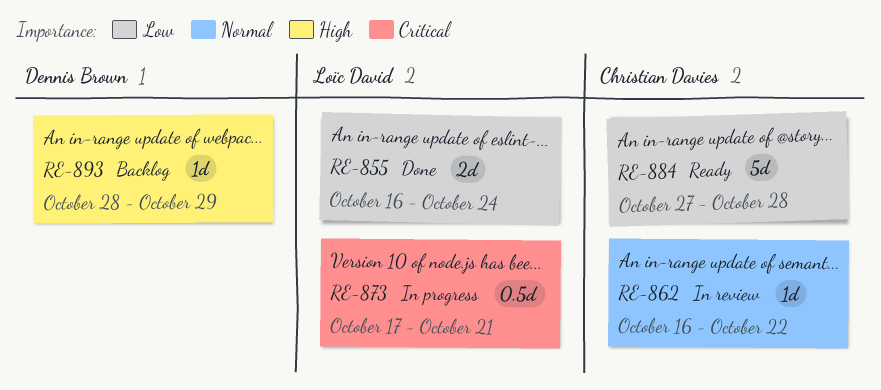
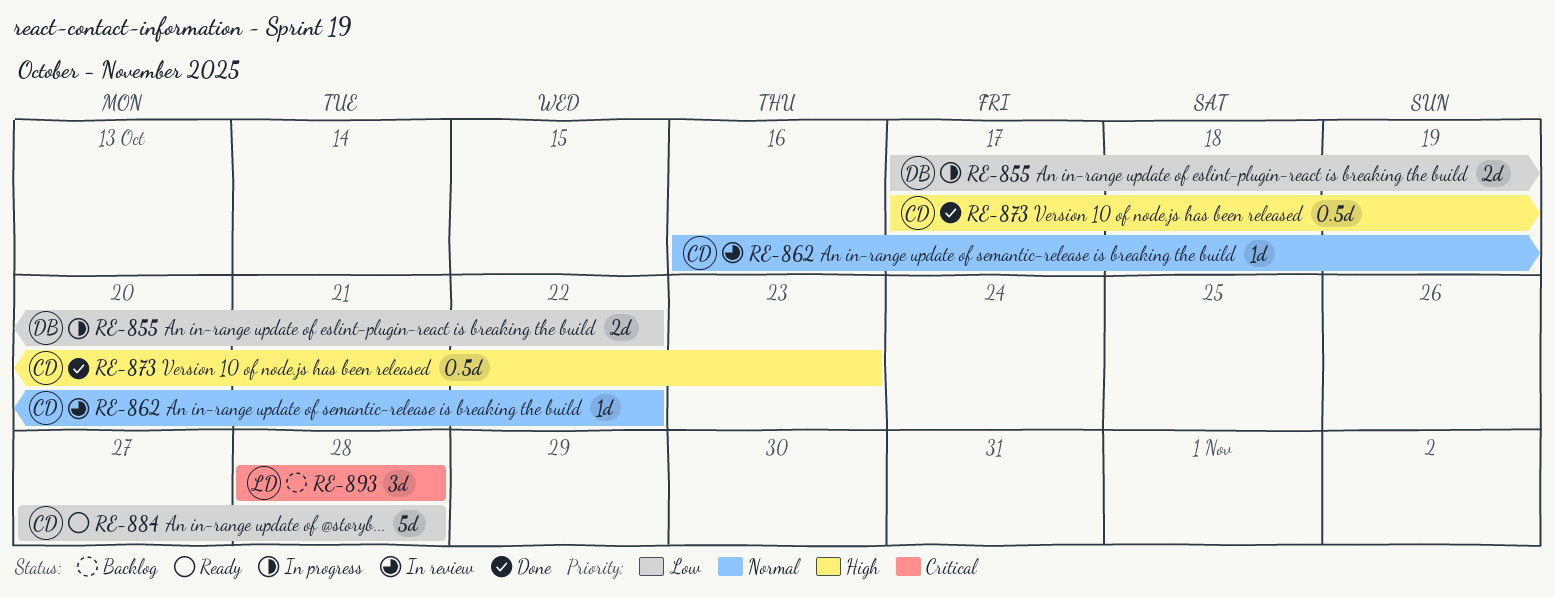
RE-855, status: Done -> In progress
RE-855, owner: Loïc David -> Dennis Brown
RE-855, start: Oct 16 -> Oct 17
RE-855, due: Oct 24 -> Oct 22
RE-873, status: In progress -> Done
RE-873, owner: Loïc David -> Christian Davies
RE-873, priority: Critical -> High
RE-873, due: Oct 21 -> Oct 23
RE-893, owner: Dennis Brown -> Loïc David
RE-893, priority: High -> Critical
RE-893, estimate: 1d -> 3d
RE-893, due: Oct 29 -> Oct 28

